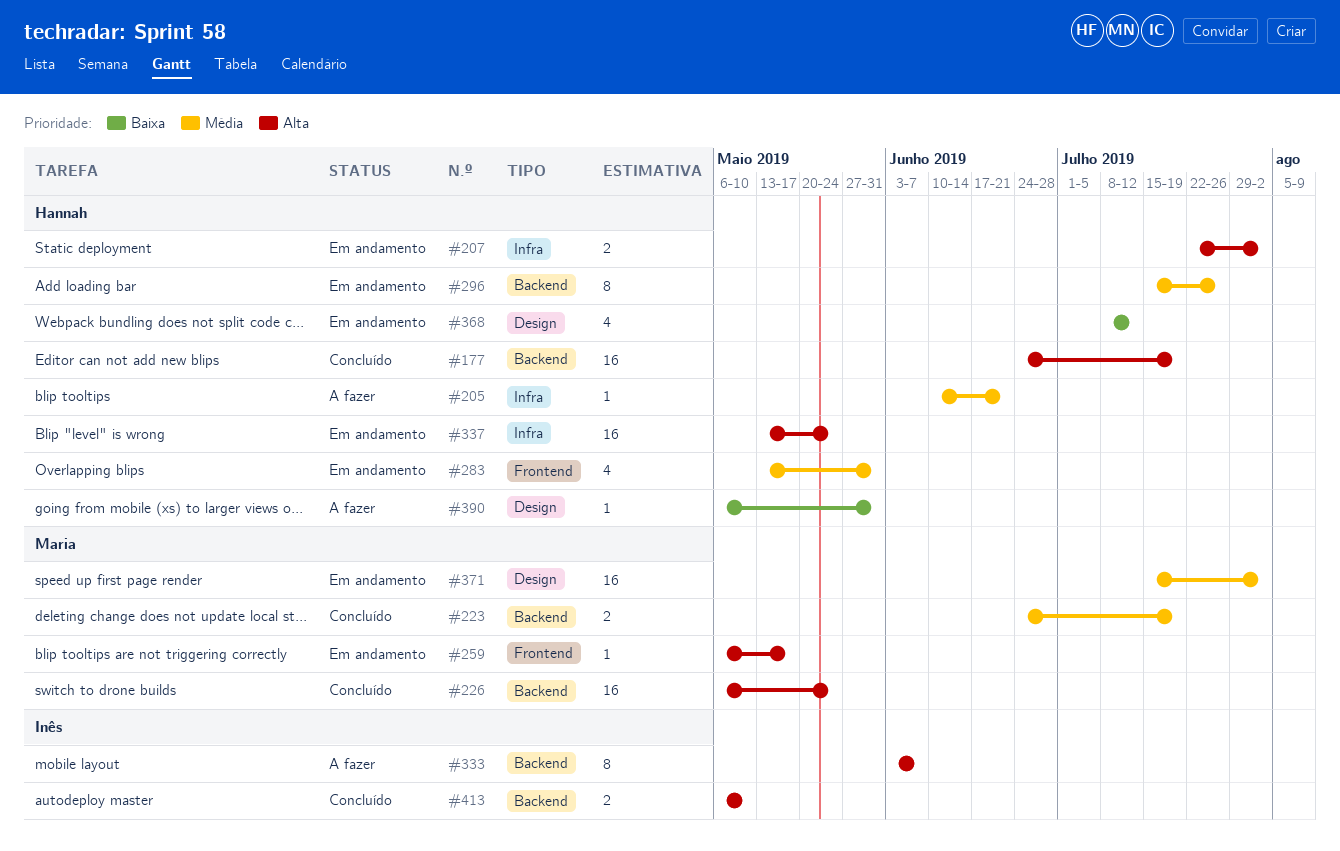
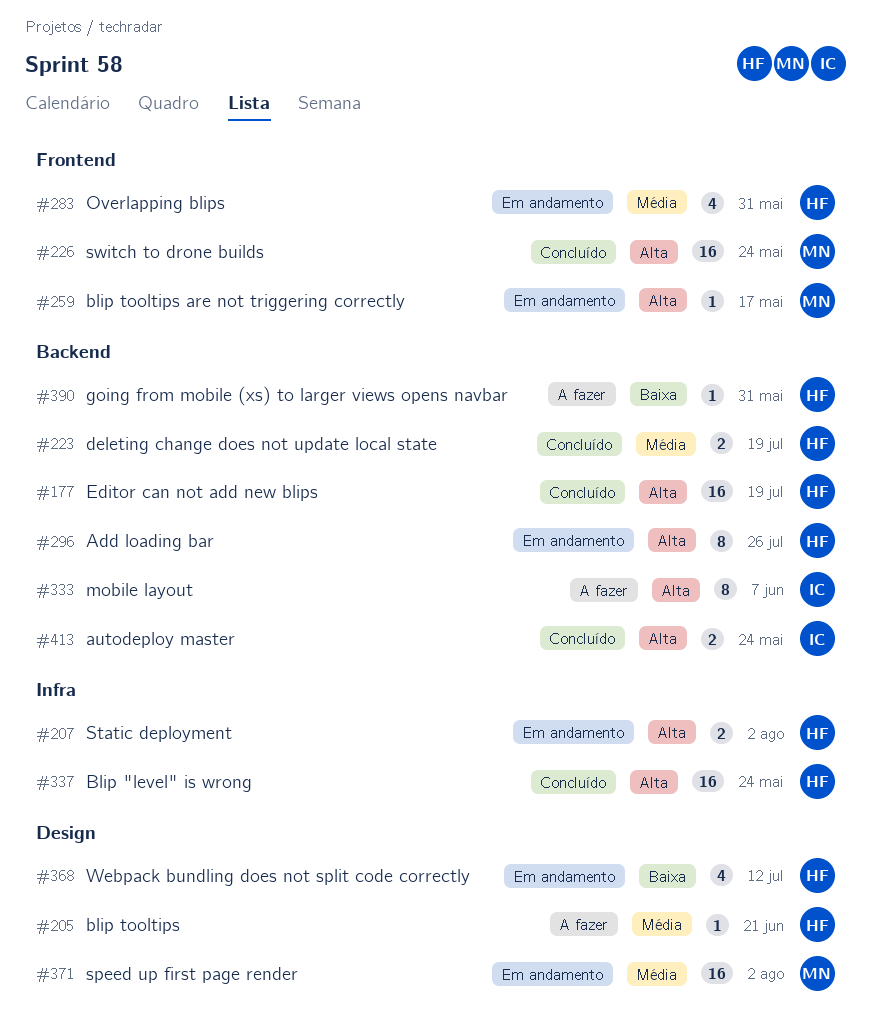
#205, label: Infra -> Design
#223, owner: Maria -> Hannah
#226, label: Backend -> Frontend
#296, priority: Média -> Alta
#337, status: Em andamento -> Concluído
#390, label: Design -> Backend
#413, due: May 10 -> May 24

